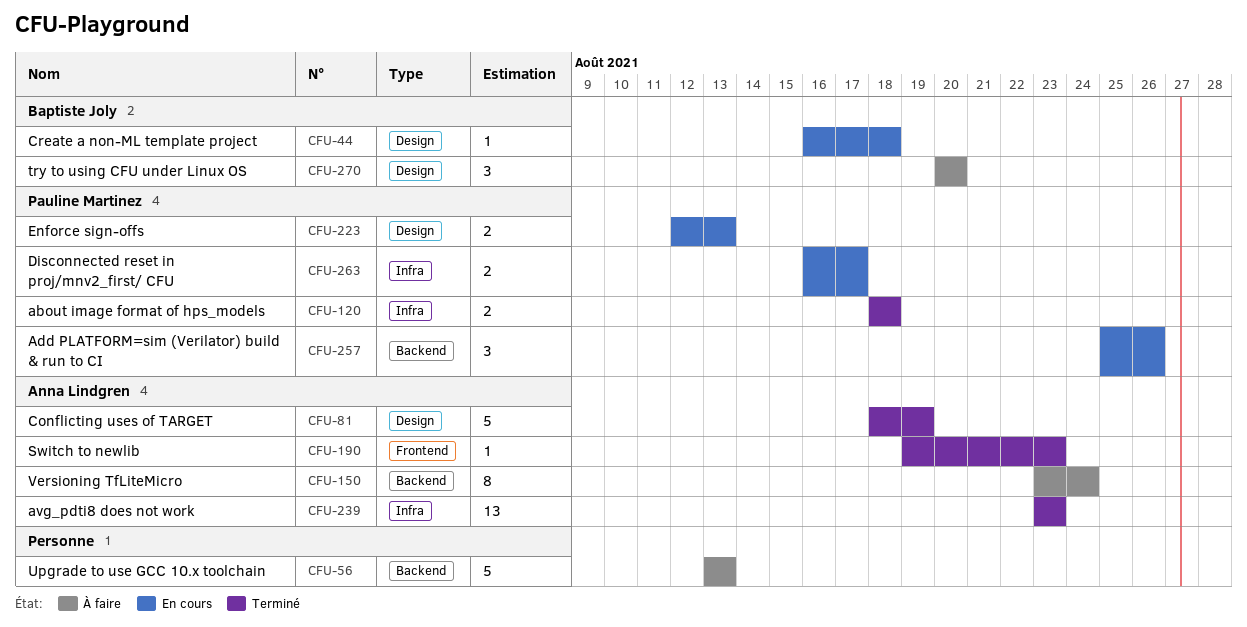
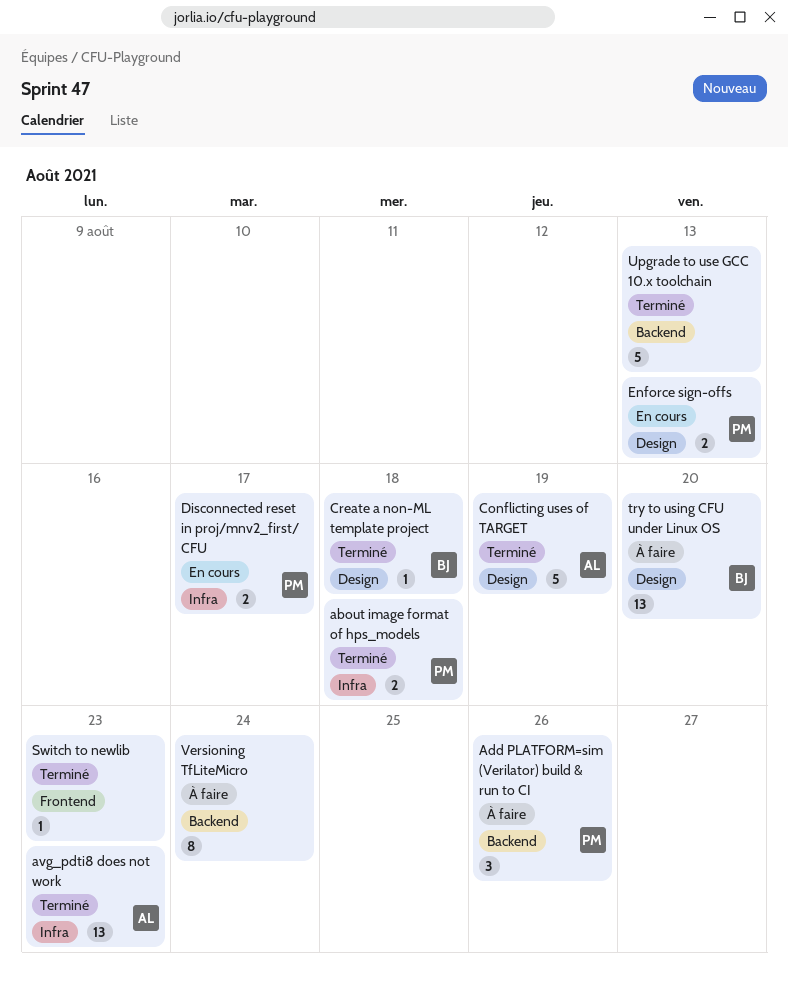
Add PLATFORM=sim (Verilator) build & run to CI, status: En cours -> À faire
Create a non-ML template project, status: En cours -> Terminé
Switch to newlib, owner: Anna Lindgren -> none
try to using CFU under Linux OS, estimate: 3 -> 13
Upgrade to use GCC 10.x toolchain, status: À faire -> Terminé
Versioning TfLiteMicro, owner: Anna Lindgren -> none

